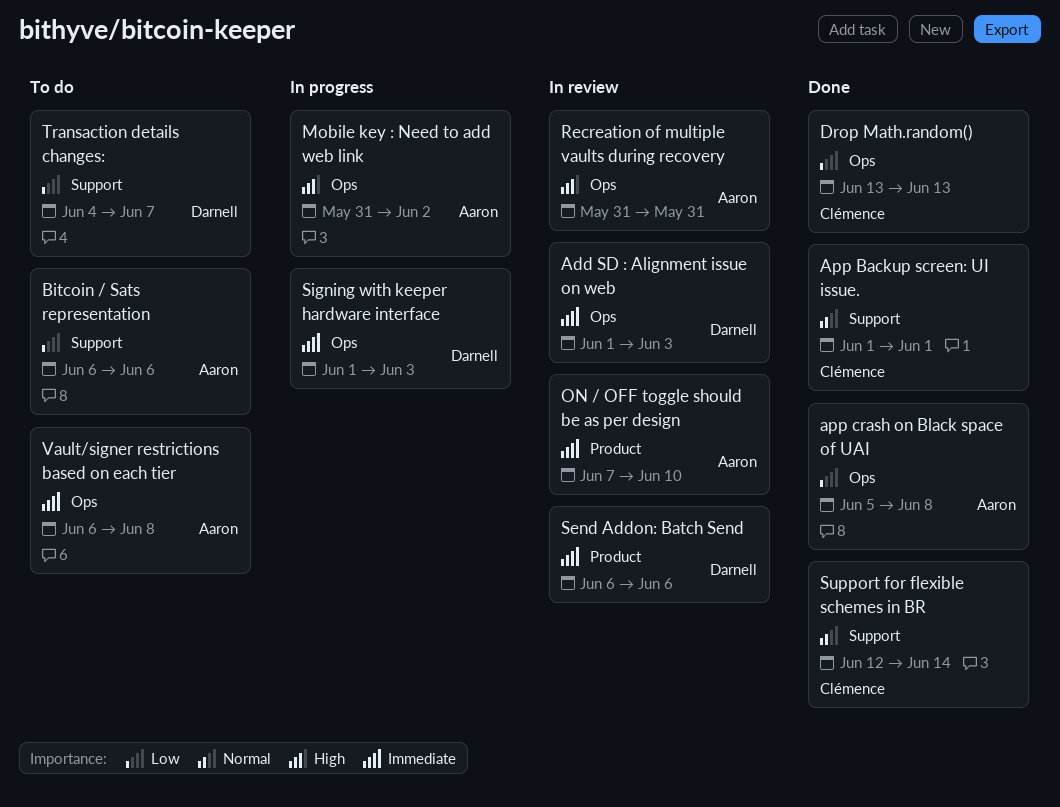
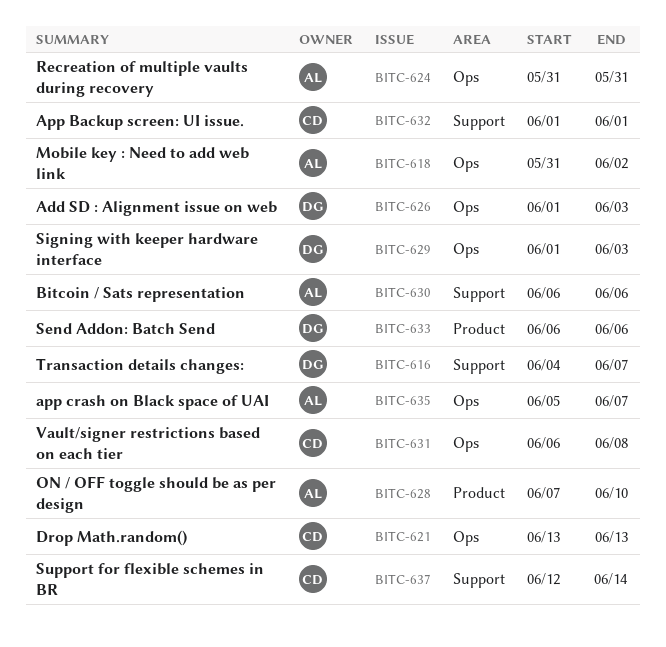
app crash on Black space of UAI, due: Jun 8 -> Jun 7
Vault/signer restrictions based on each tier, owner: Aaron -> Clémence

